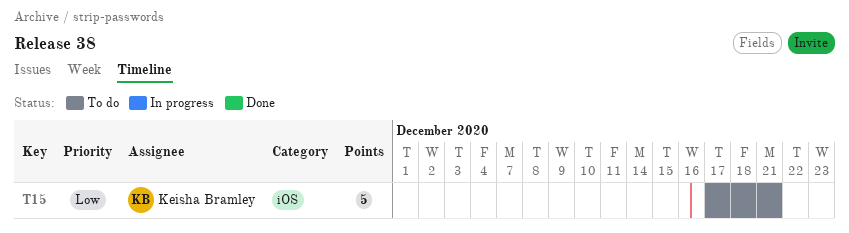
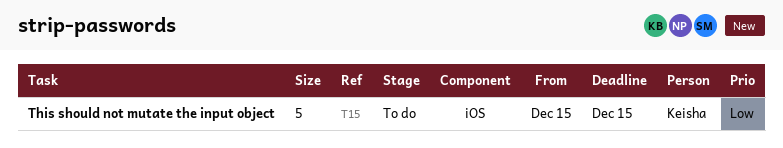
T15, start: Dec 17 -> Dec 15
T15, due: Dec 21 -> Dec 15

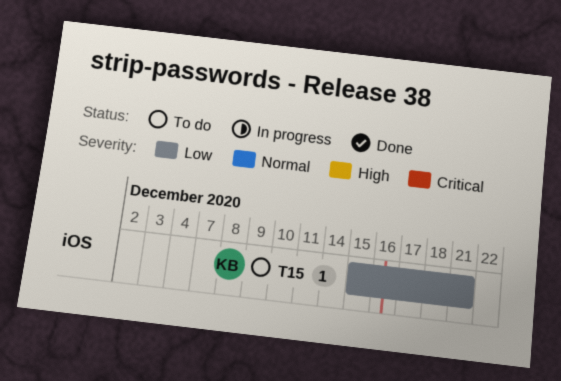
T15, estimate: 5 -> 1
T15, due: Dec 15 -> Dec 21

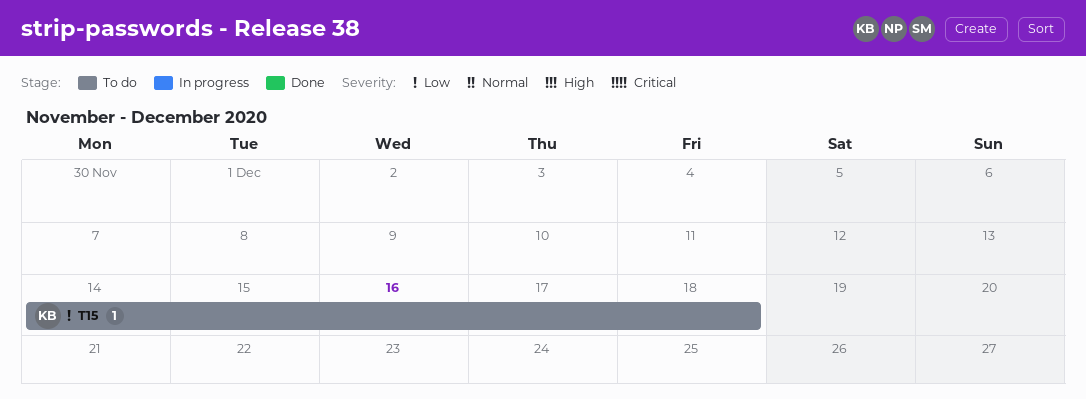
T15, start: Dec 15 -> Dec 14
T15, due: Dec 21 -> Dec 18

